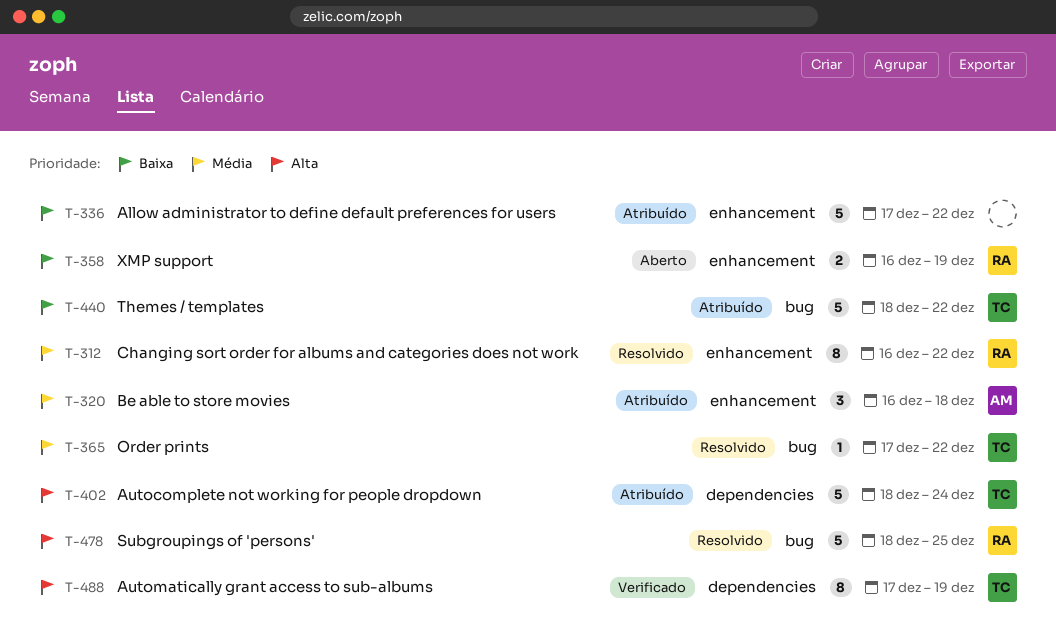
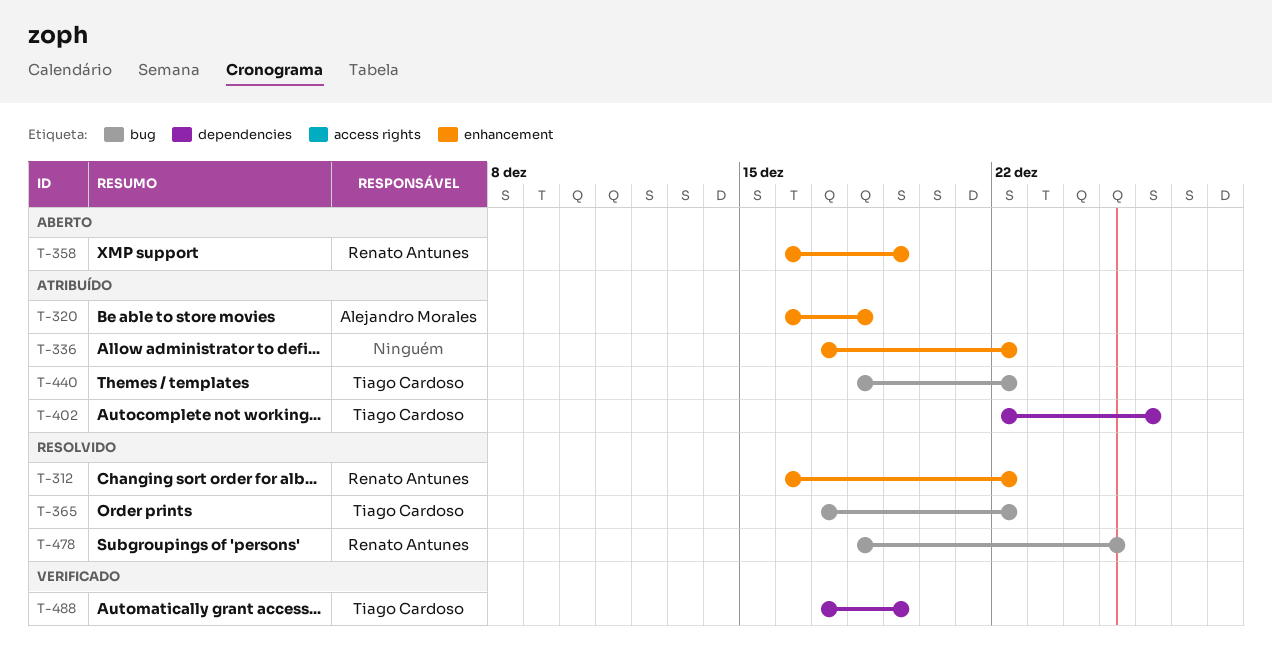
T-402, start: Dec 18 -> Dec 22
T-402, due: Dec 24 -> Dec 26

